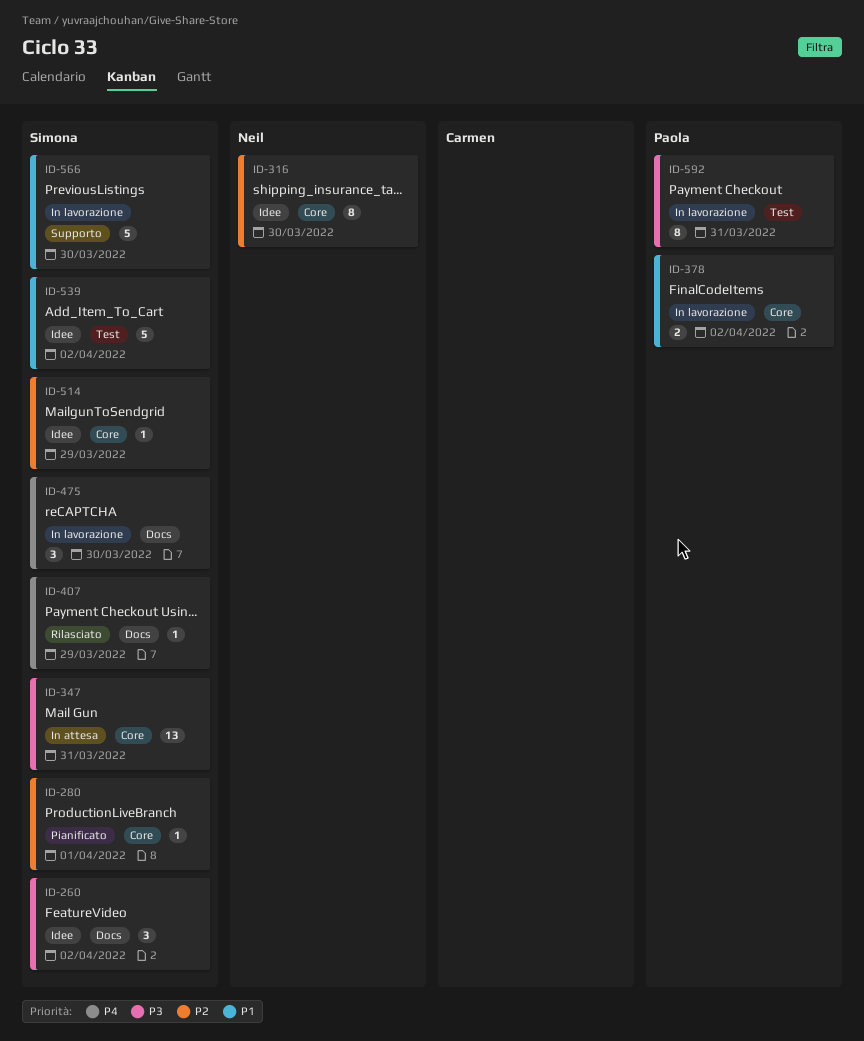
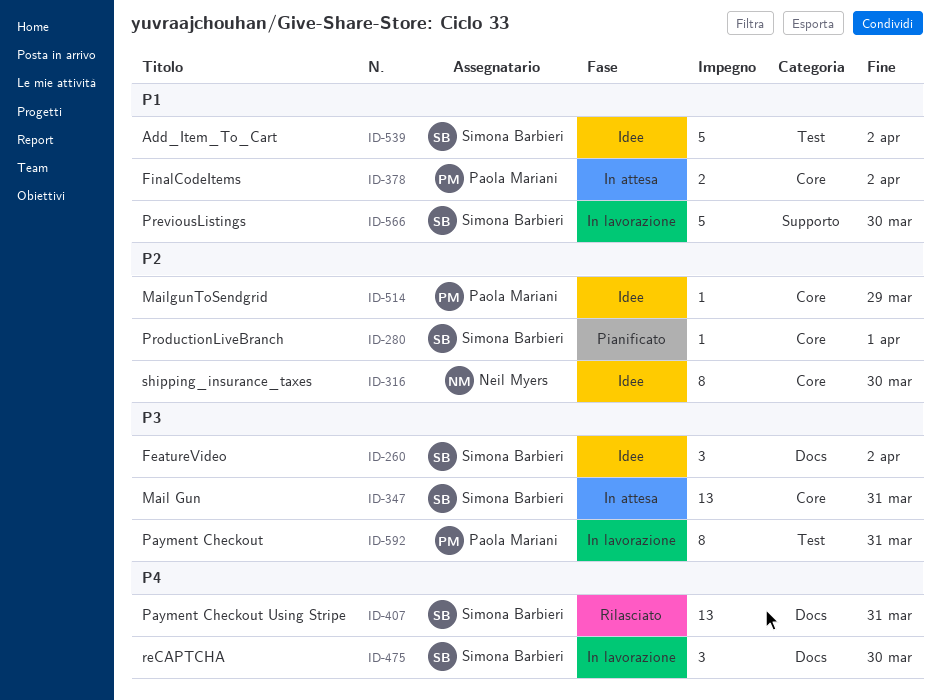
ID-378, status: In lavorazione -> In attesa
ID-407, estimate: 1 -> 13
ID-407, due: Mar 29 -> Mar 31
ID-514, owner: Simona Barbieri -> Paola Mariani

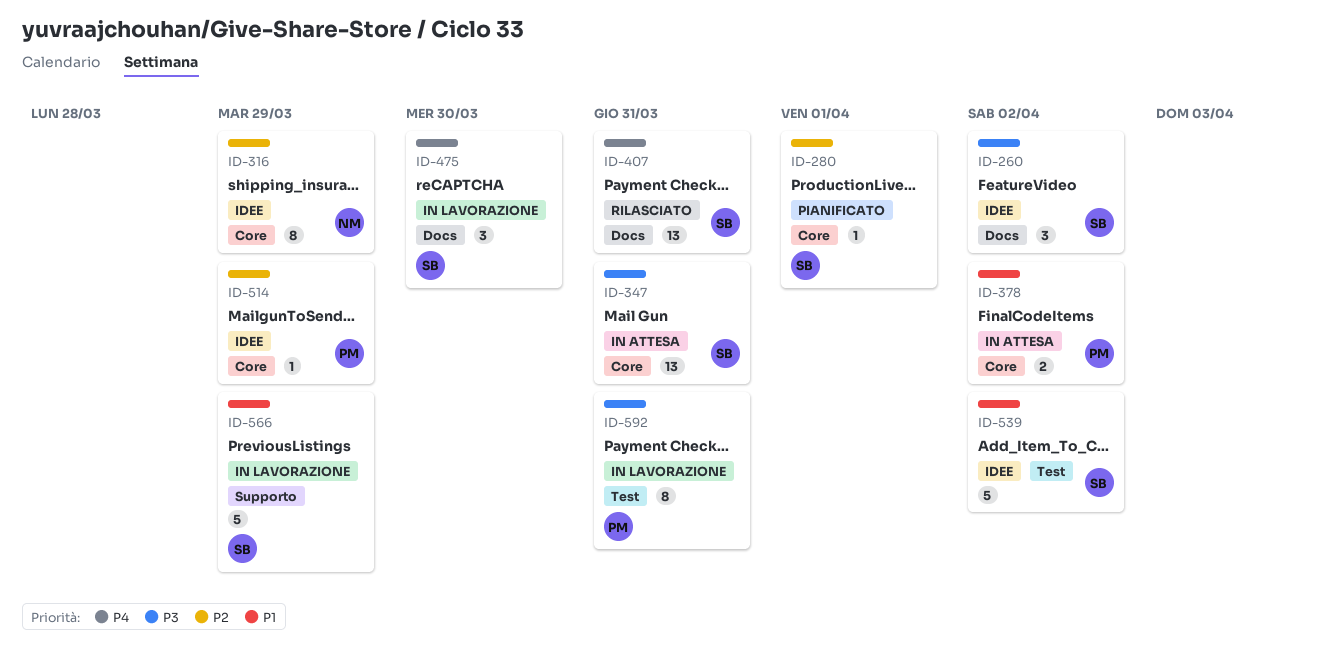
ID-316, due: Mar 30 -> Mar 29
ID-566, due: Mar 30 -> Mar 29

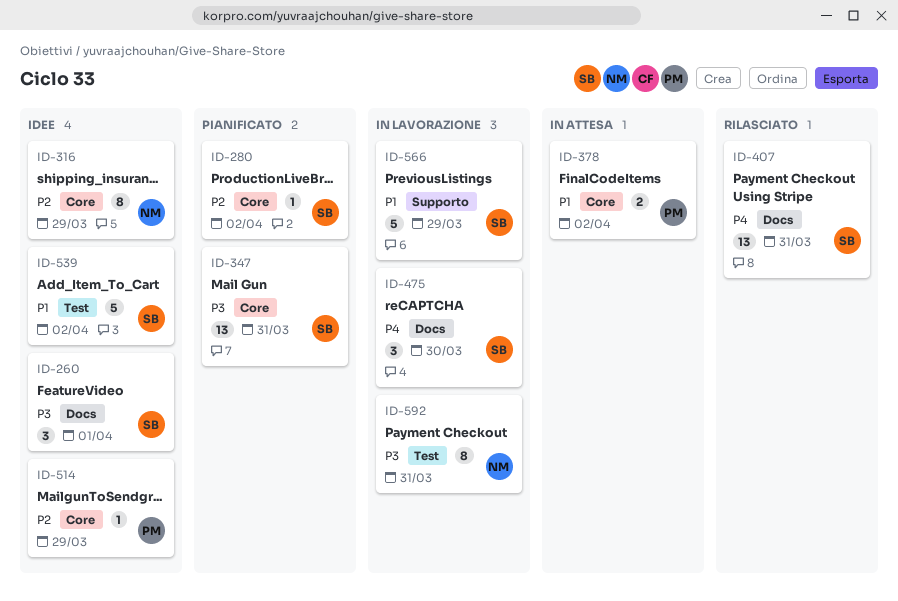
ID-260, due: Apr 2 -> Apr 1
ID-280, due: Apr 1 -> Apr 2
ID-347, status: In attesa -> Pianificato
ID-592, owner: PM -> NM

